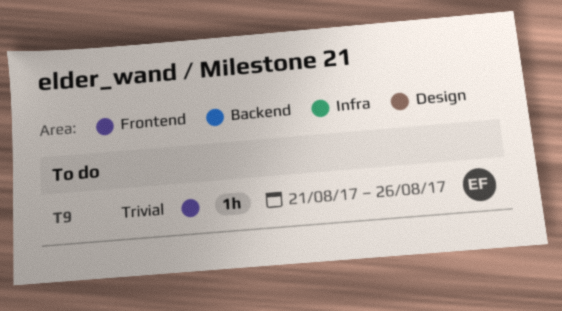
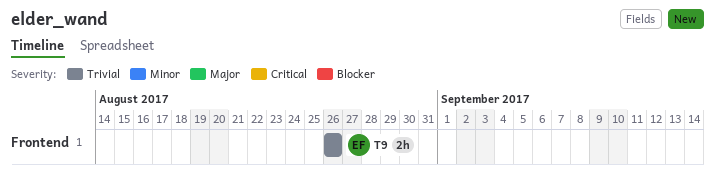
T9, estimate: 1h -> 2h
T9, start: Aug 21 -> Aug 26

